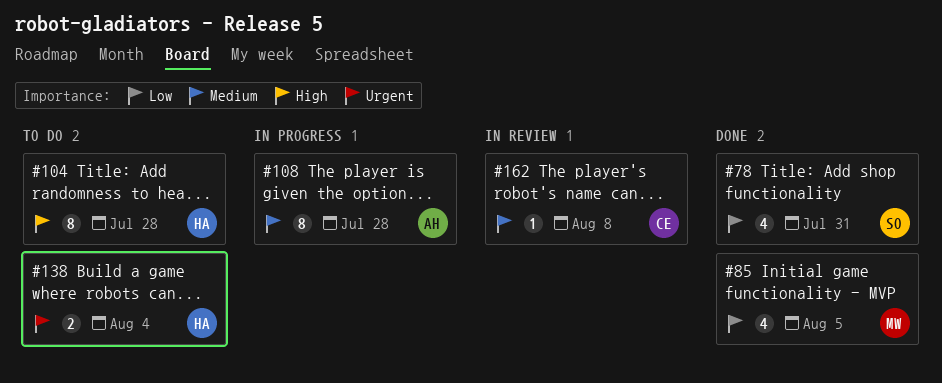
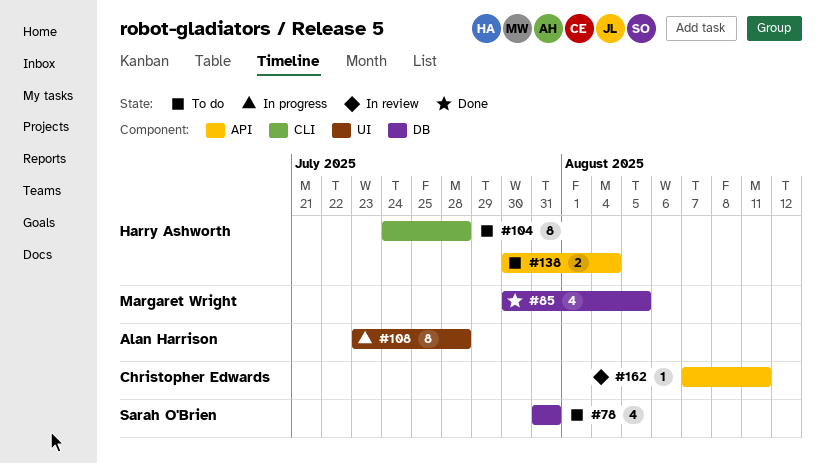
#78, status: Done -> To do
#162, due: Aug 8 -> Aug 11

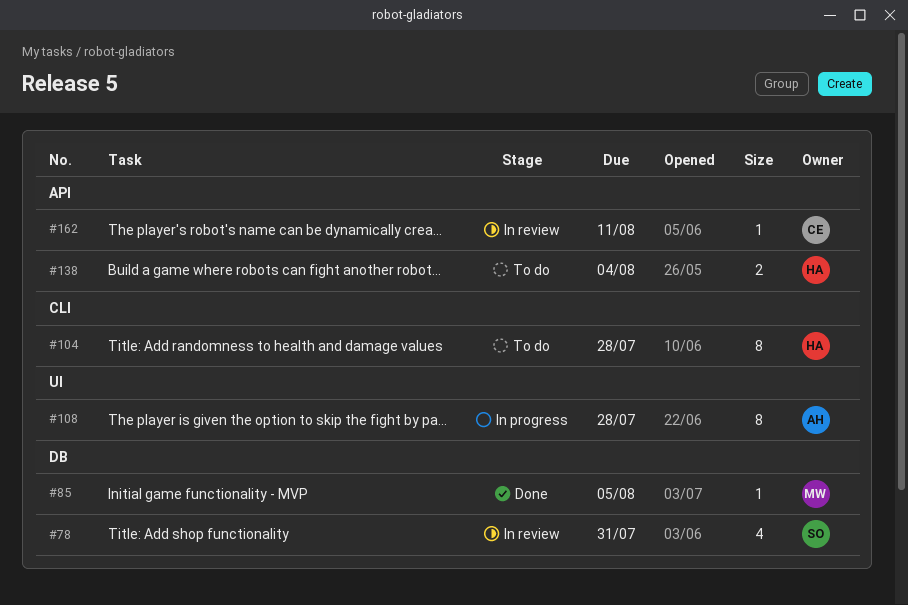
#78, status: To do -> In review
#85, estimate: 4 -> 1

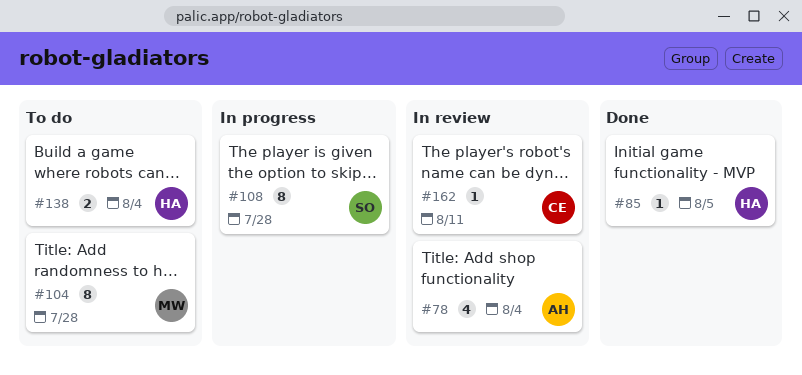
#78, owner: SO -> AH
#78, due: Jul 31 -> Aug 4
#85, owner: MW -> HA
#104, owner: HA -> MW
#108, owner: AH -> SO

